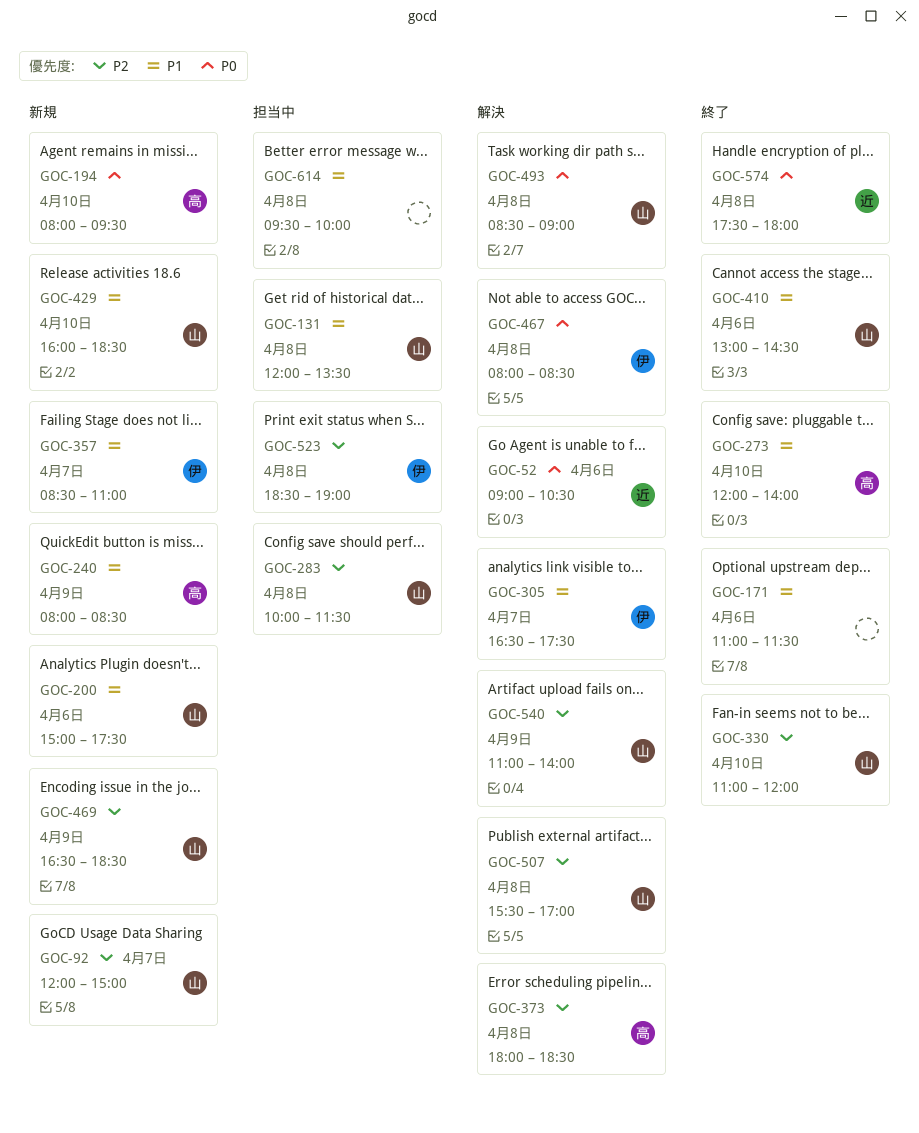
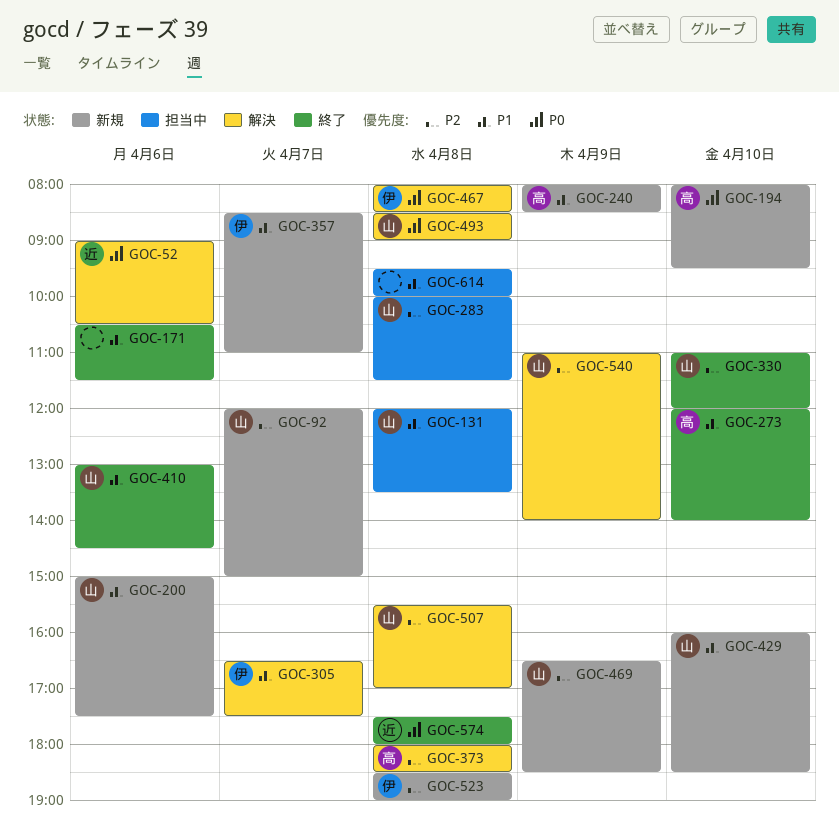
GOC-171, begins: 11:00 -> 10:30
GOC-523, status: 担当中 -> 新規

